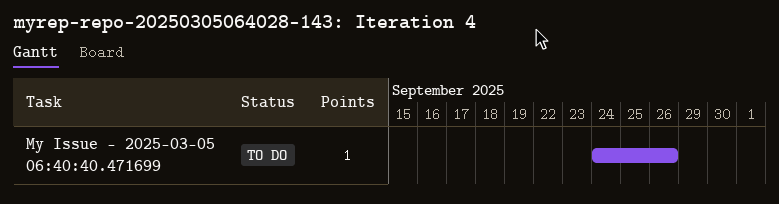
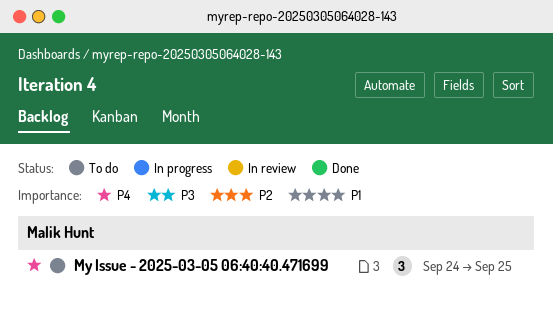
My Issue - 2025-03-05 06:40:40.471699, estimate: 1 -> 3
My Issue - 2025-03-05 06:40:40.471699, due: Sep 26 -> Sep 25

